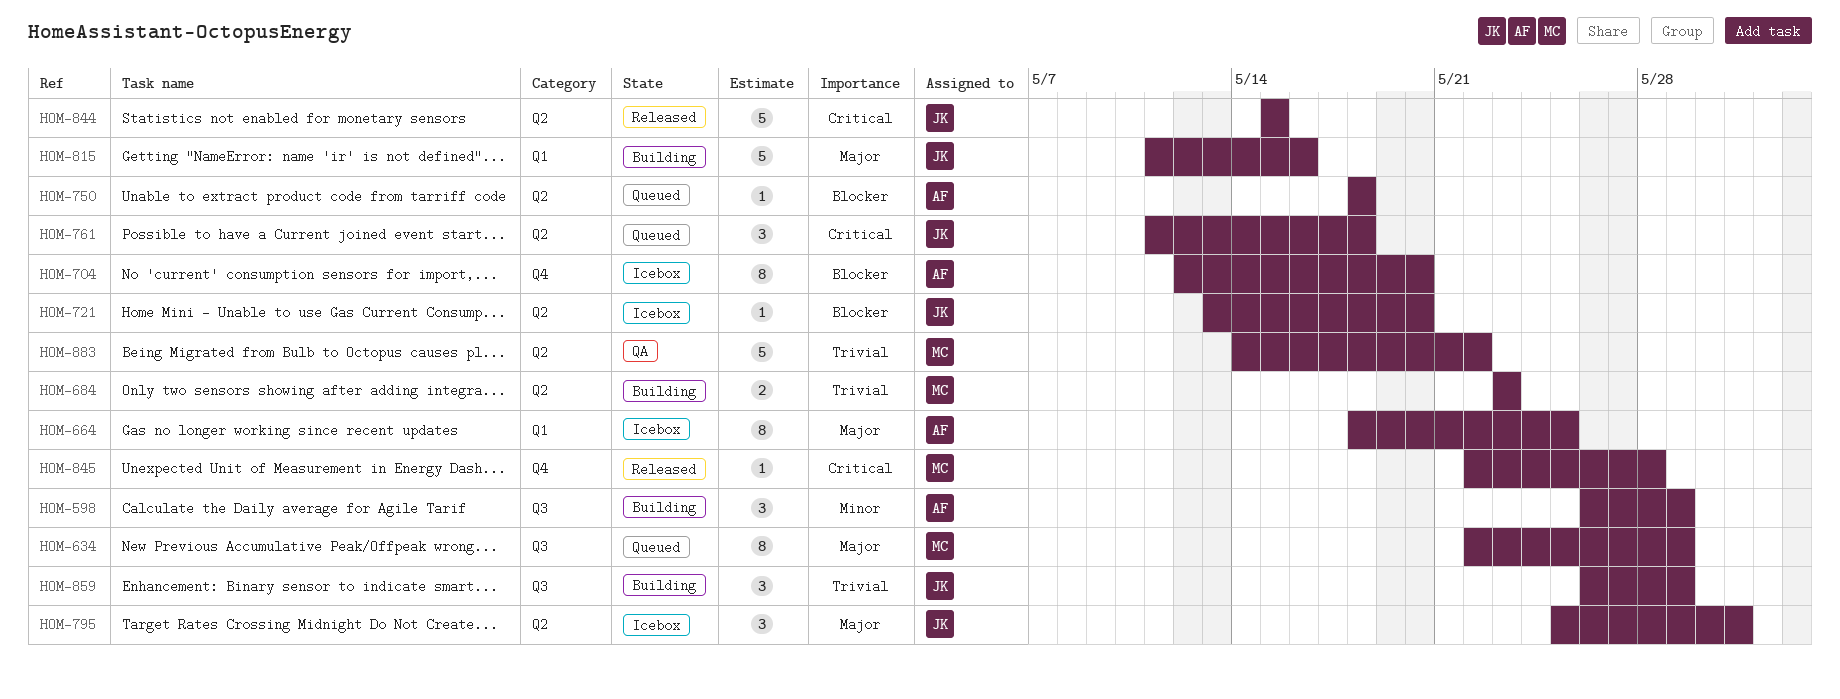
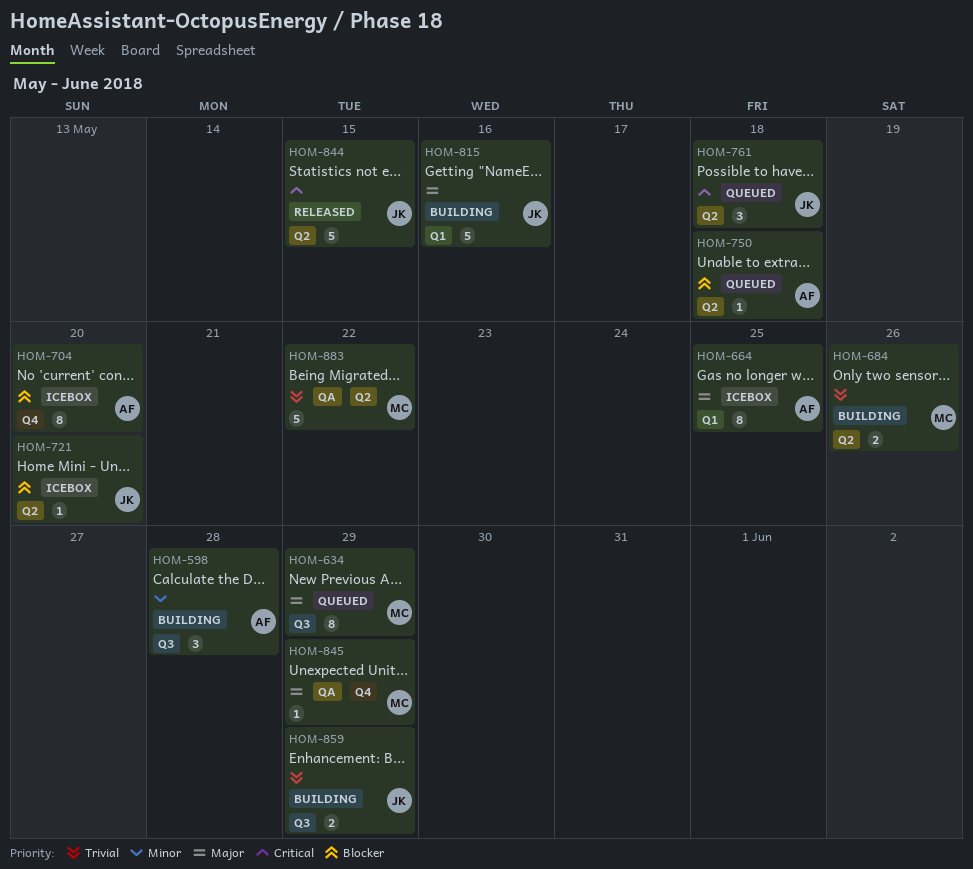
HOM-598, due: May 29 -> May 28
HOM-684, due: May 23 -> May 26
HOM-795: present -> none
HOM-845, status: Released -> QA
HOM-845, priority: Critical -> Major
HOM-845, due: May 28 -> May 29
HOM-859, estimate: 3 -> 2

